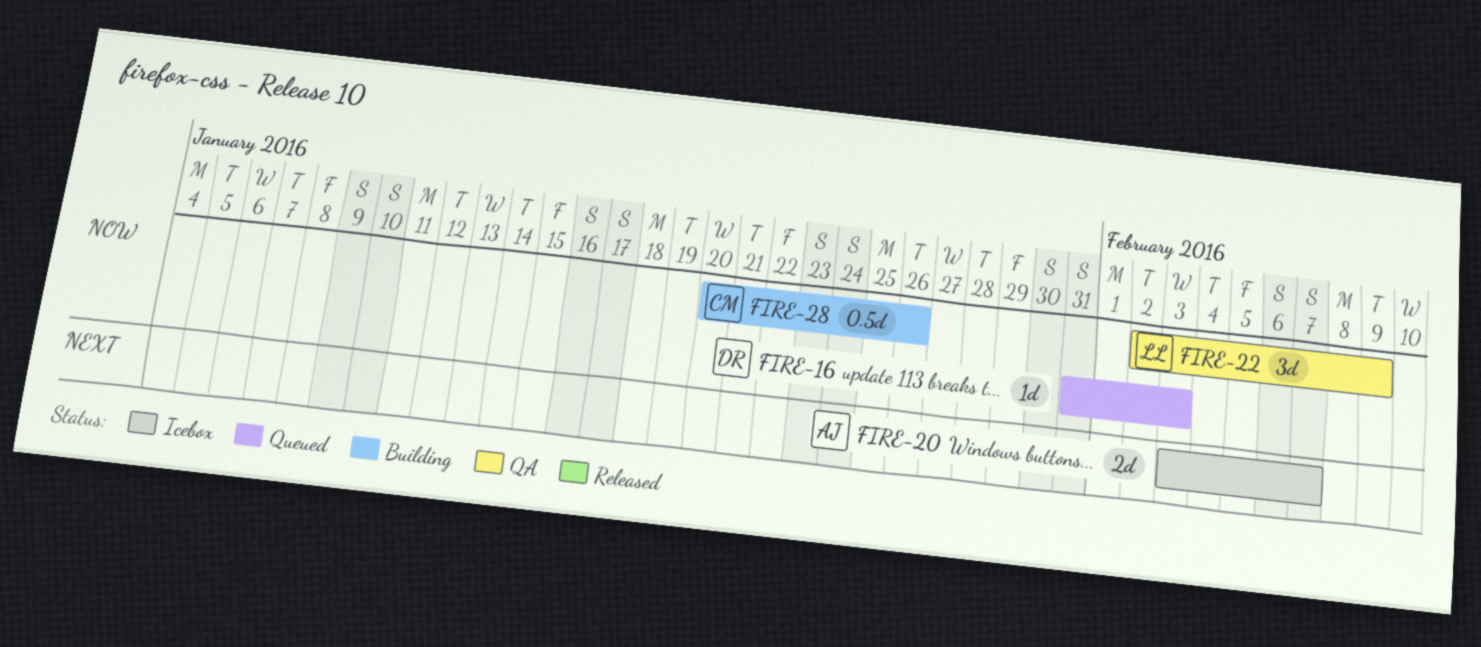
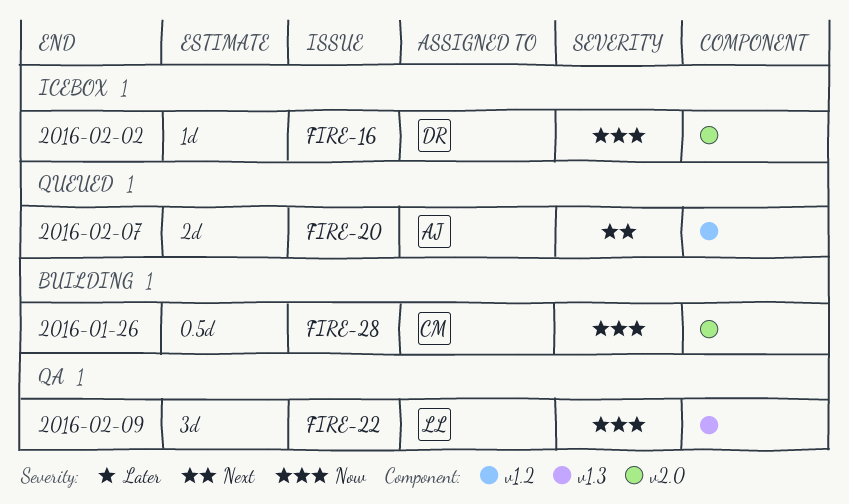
FIRE-16, status: Queued -> Icebox
FIRE-16, due: Feb 3 -> Feb 2
FIRE-20, status: Icebox -> Queued

